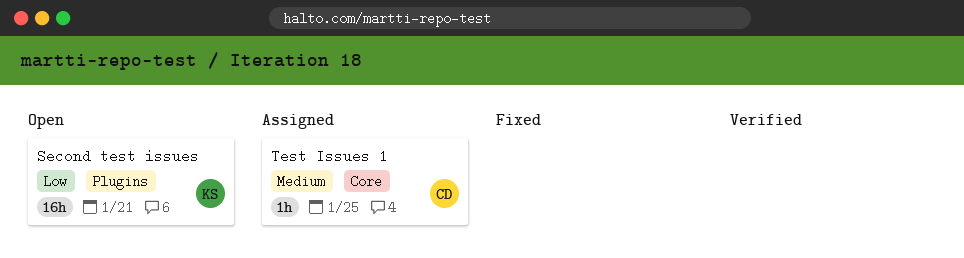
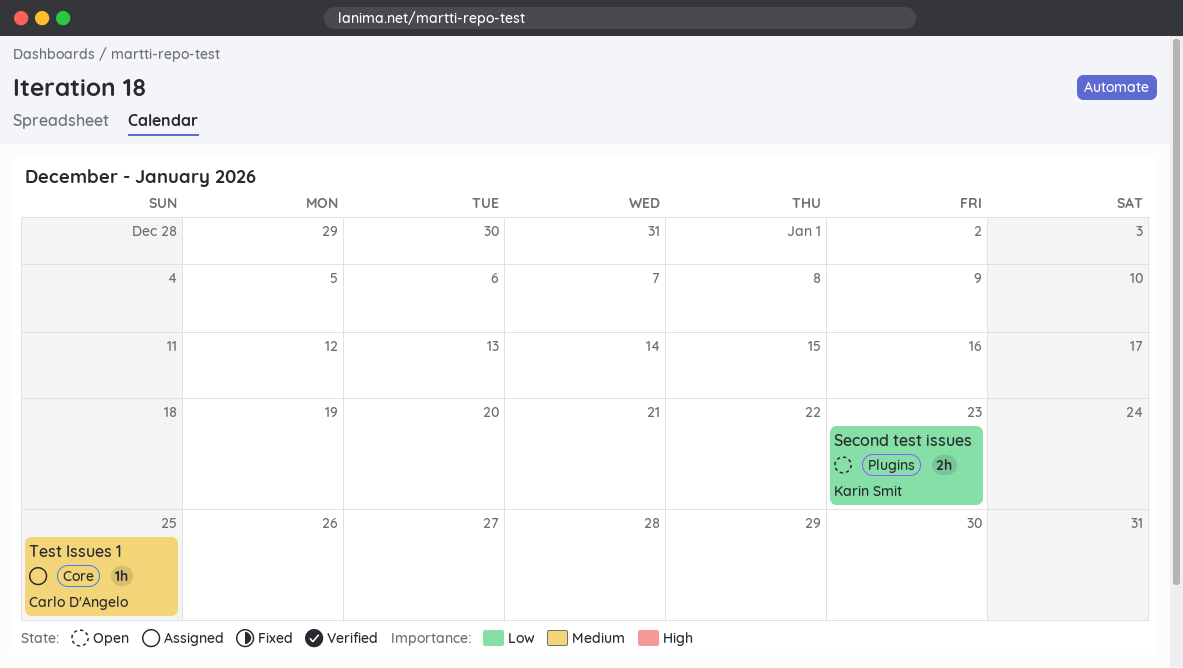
Second test issues, estimate: 16h -> 2h
Second test issues, due: Jan 21 -> Jan 23

